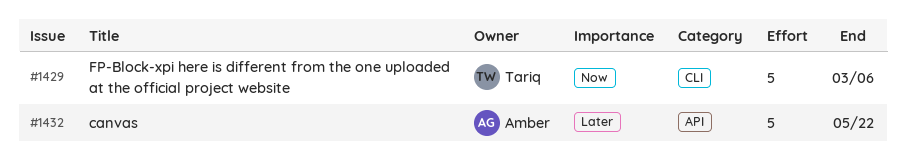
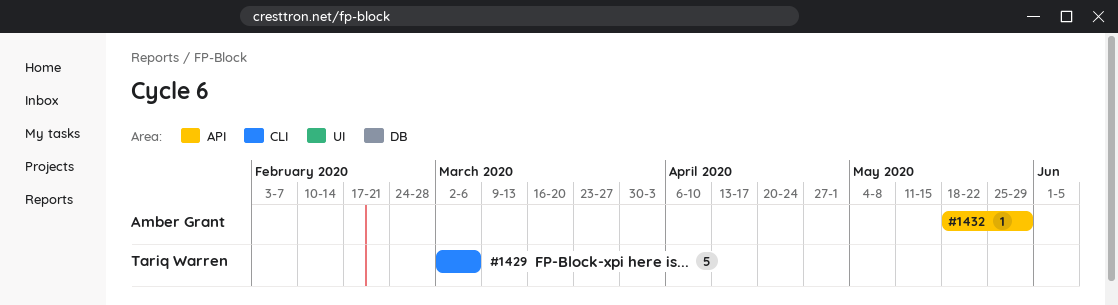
#1432, estimate: 5 -> 1
#1432, due: May 22 -> May 29

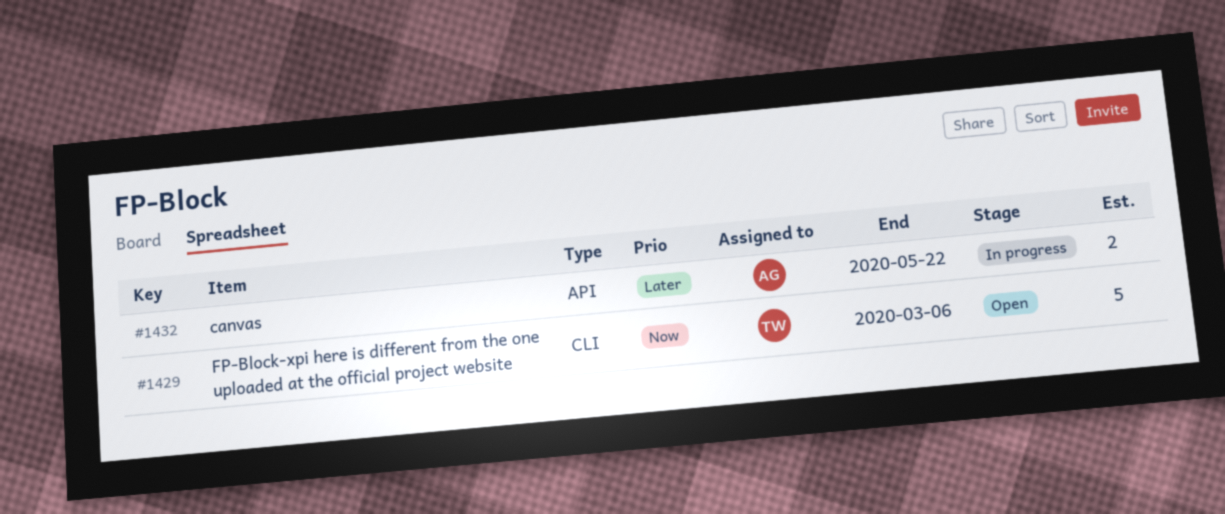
#1432, estimate: 1 -> 2
#1432, due: May 29 -> May 22

